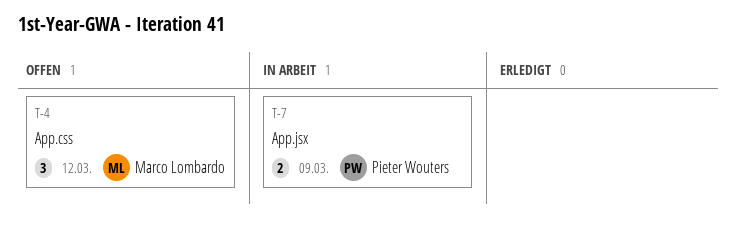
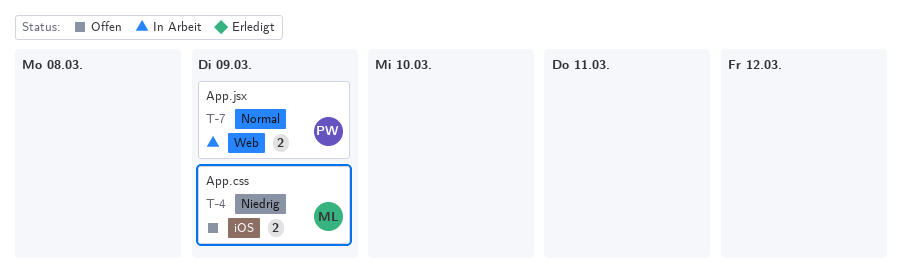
T-4, estimate: 3 -> 2
T-4, due: Mar 12 -> Mar 9

